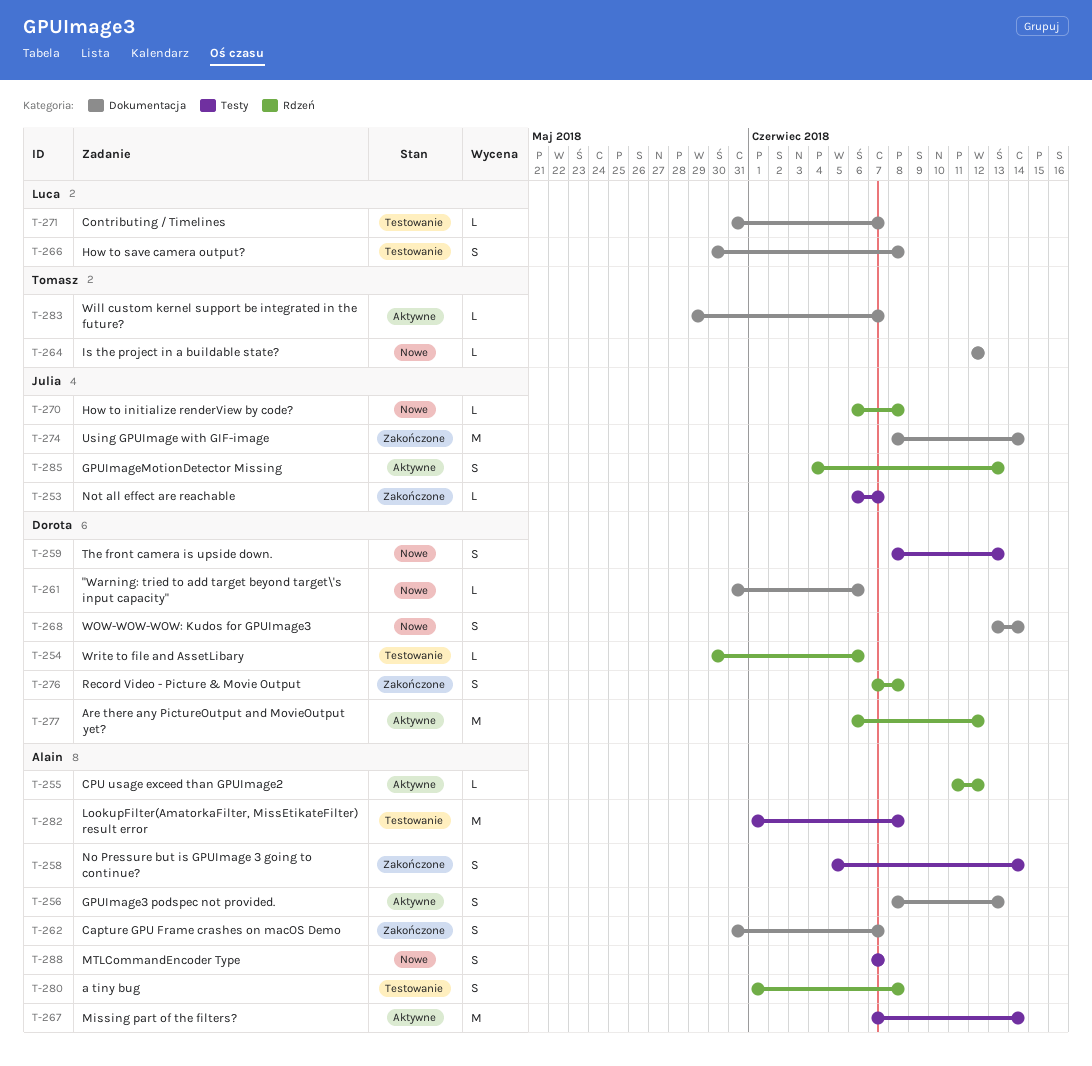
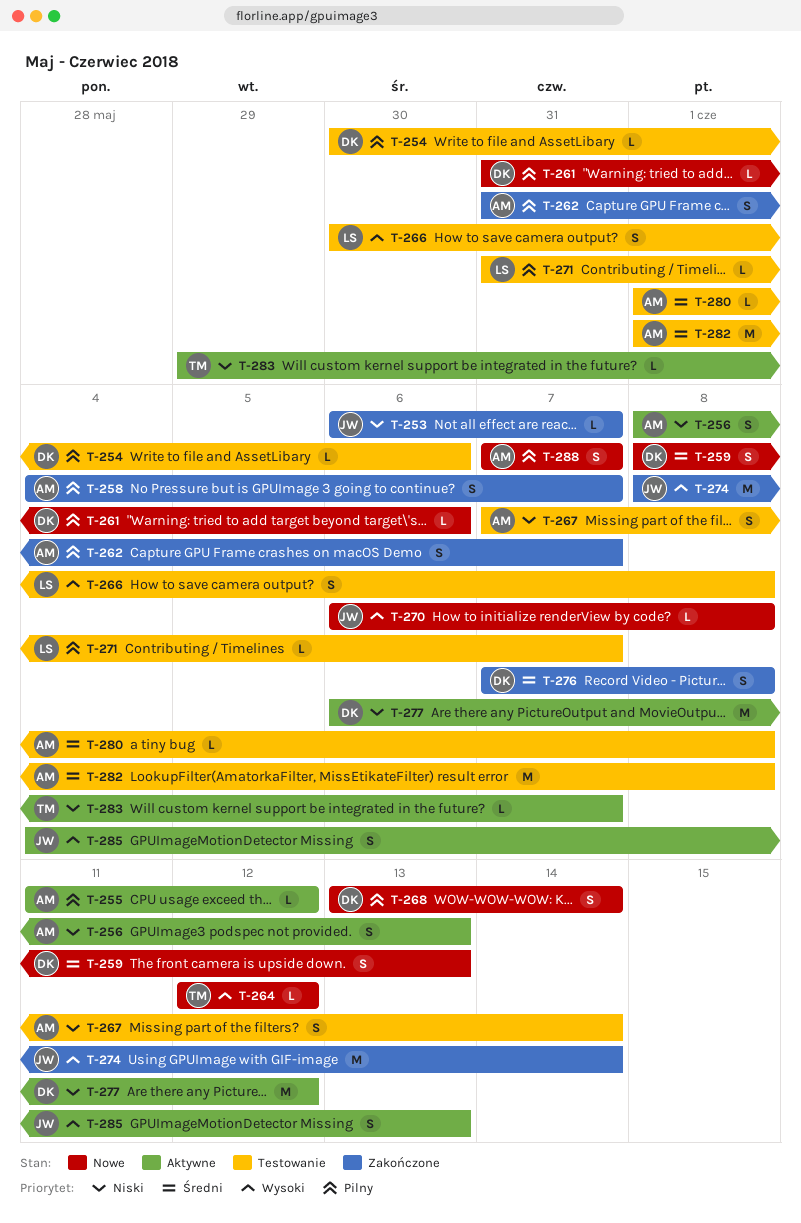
T-258, start: Jun 5 -> Jun 4
T-258, due: Jun 14 -> Jun 7
T-267, status: Aktywne -> Testowanie
T-267, estimate: M -> S
T-280, estimate: S -> L

